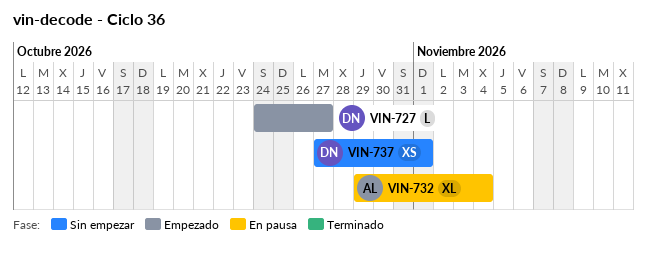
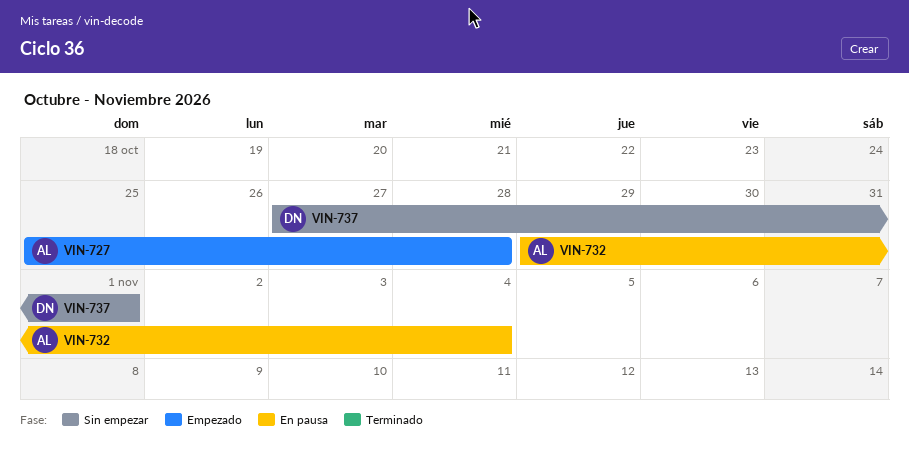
VIN-727, owner: DN -> AL
VIN-727, start: Oct 24 -> Oct 25
VIN-727, due: Oct 27 -> Oct 28

